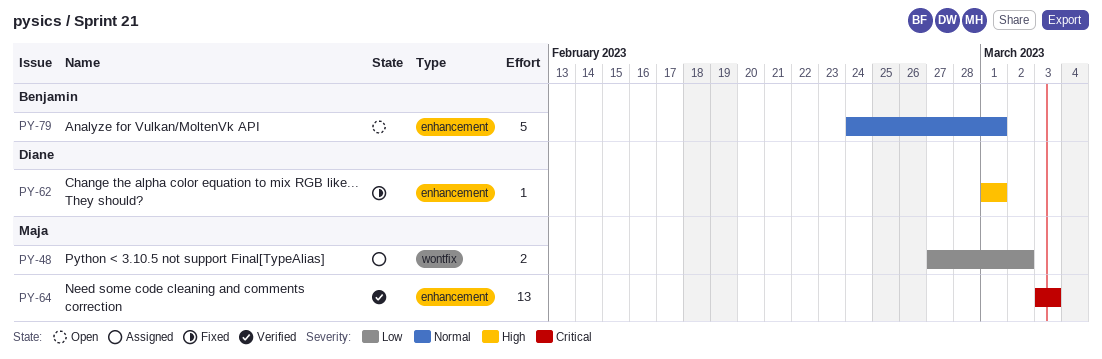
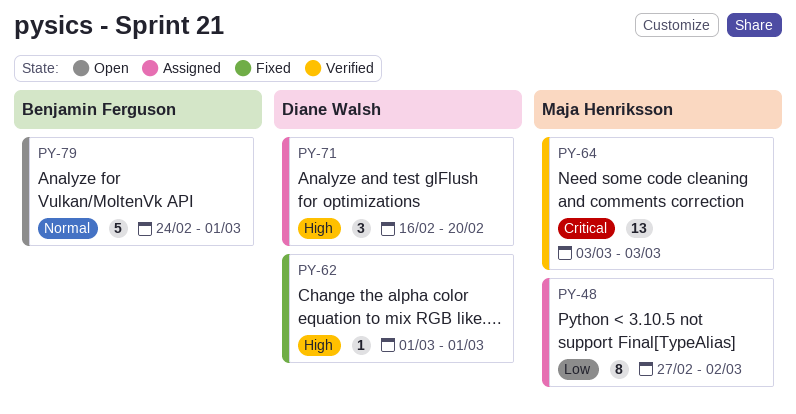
PY-48, estimate: 2 -> 8
PY-71: none -> present

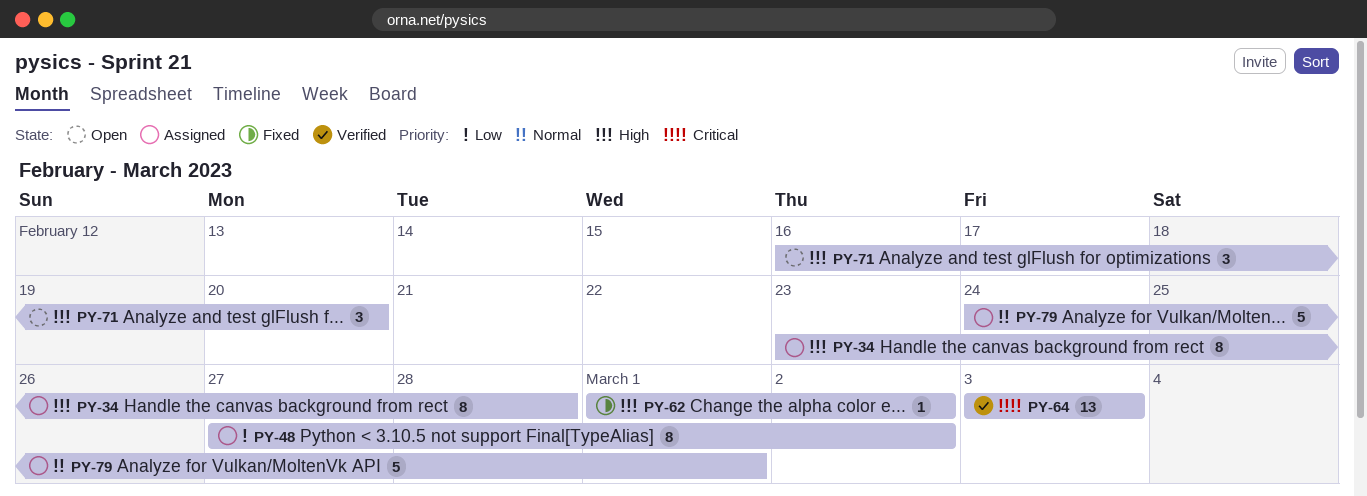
PY-34: none -> present
PY-62, due: Mar 1 -> Mar 2
PY-71, status: Assigned -> Open
PY-79, status: Open -> Assigned

